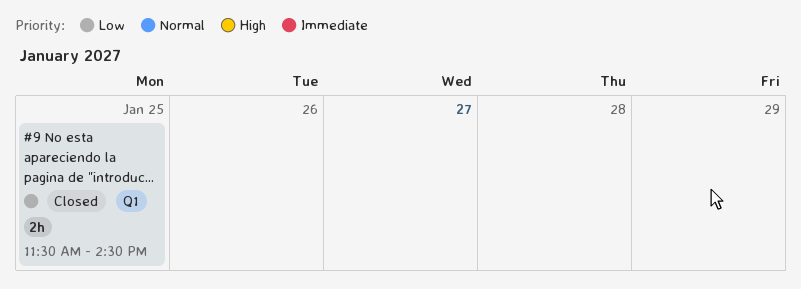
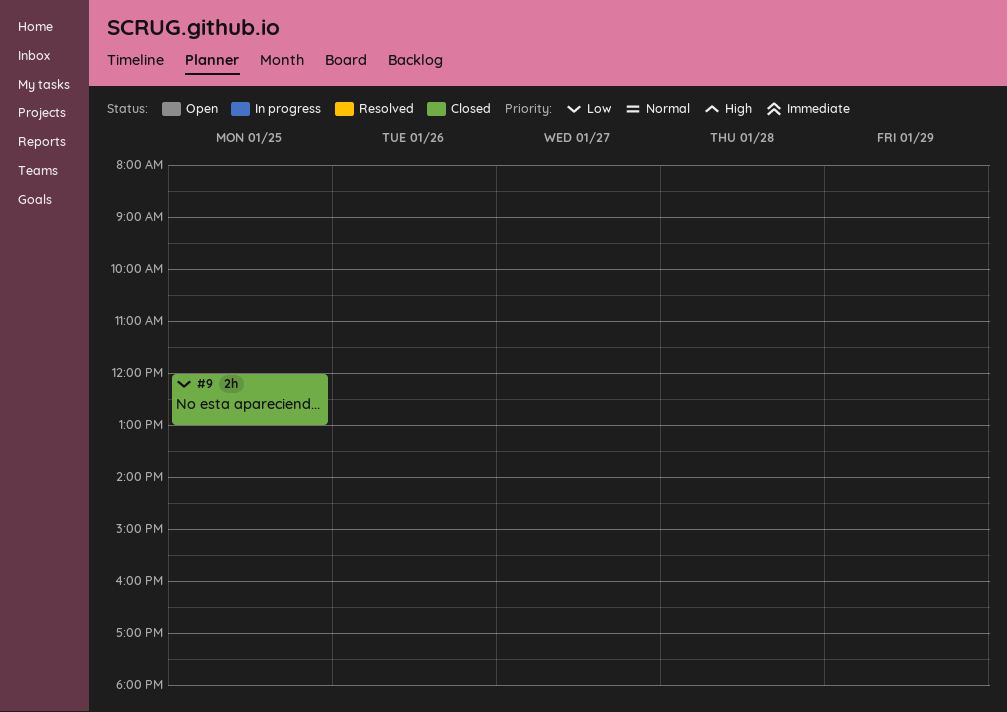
#9, begins: 11:30 -> 12:00
#9, ends: 14:30 -> 13:00

